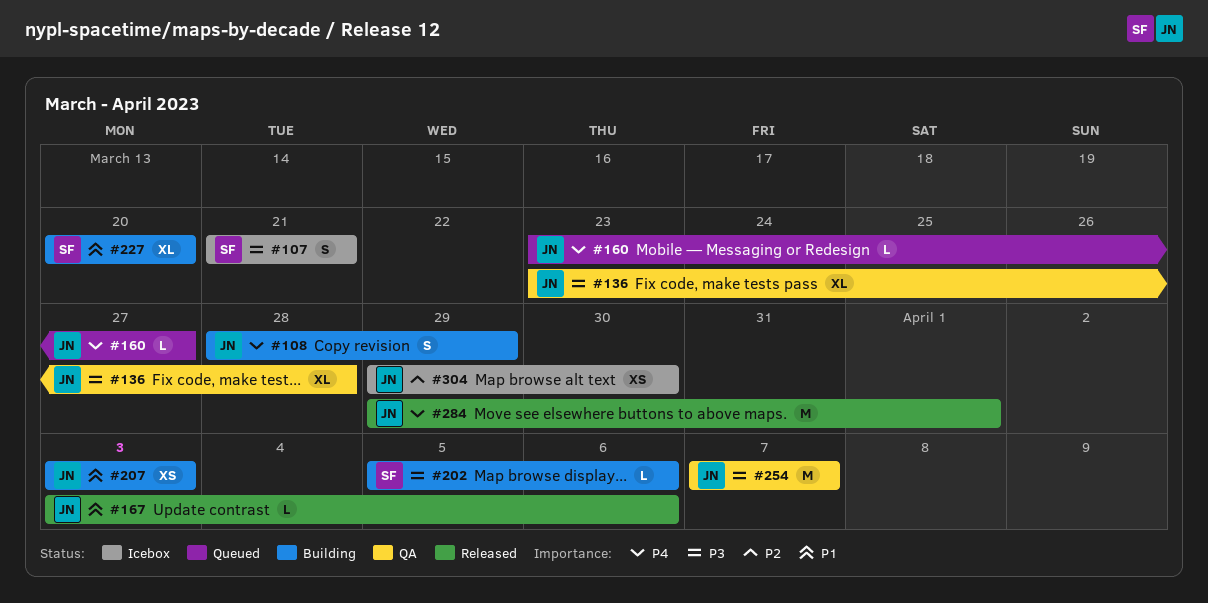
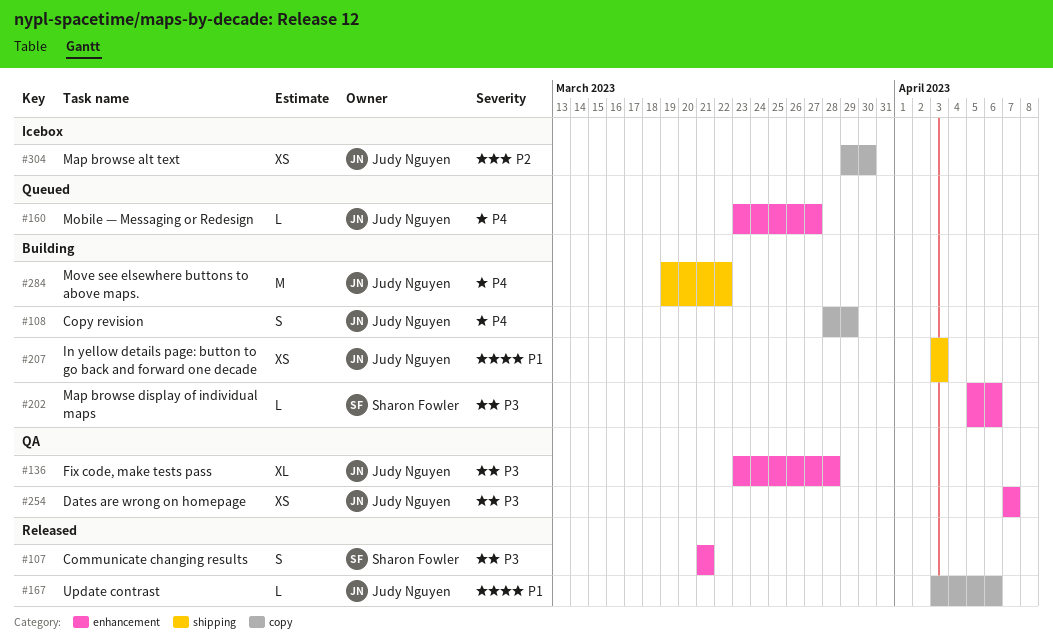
#107, status: Icebox -> Released
#227: present -> none
#254, estimate: M -> XS
#284, status: Released -> Building
#284, start: Mar 29 -> Mar 19
#284, due: Apr 1 -> Mar 22

